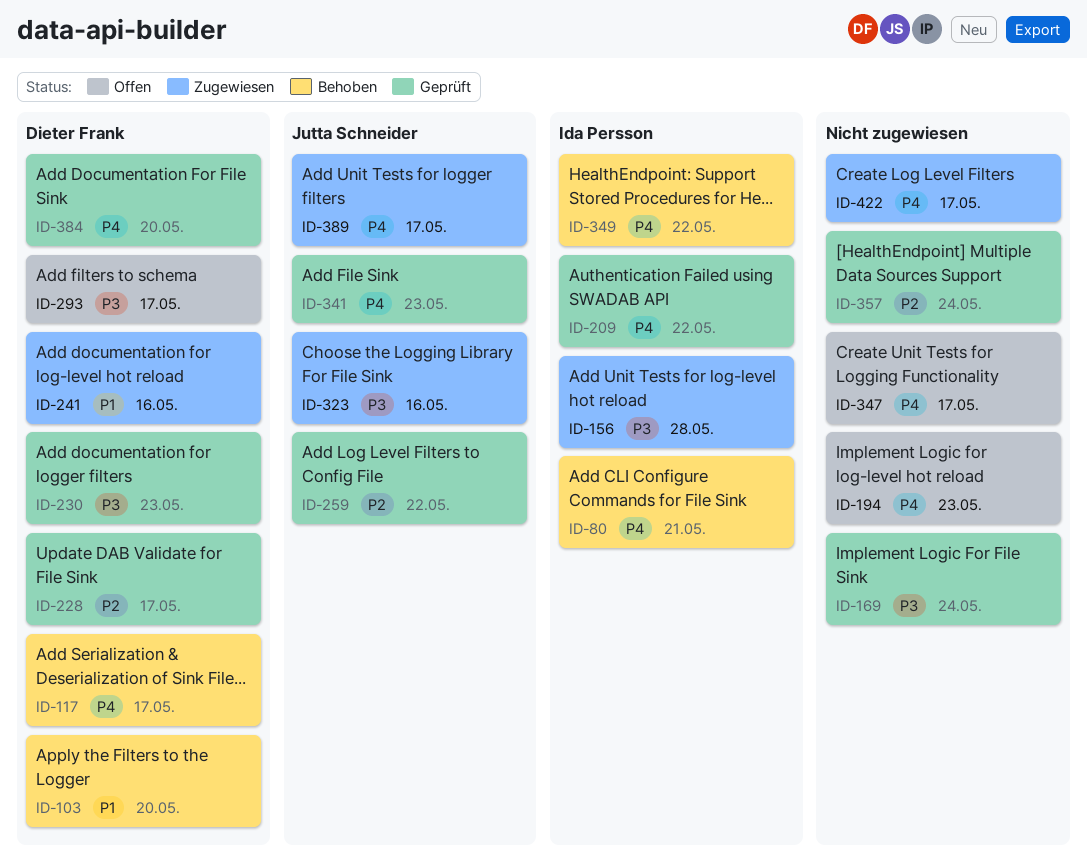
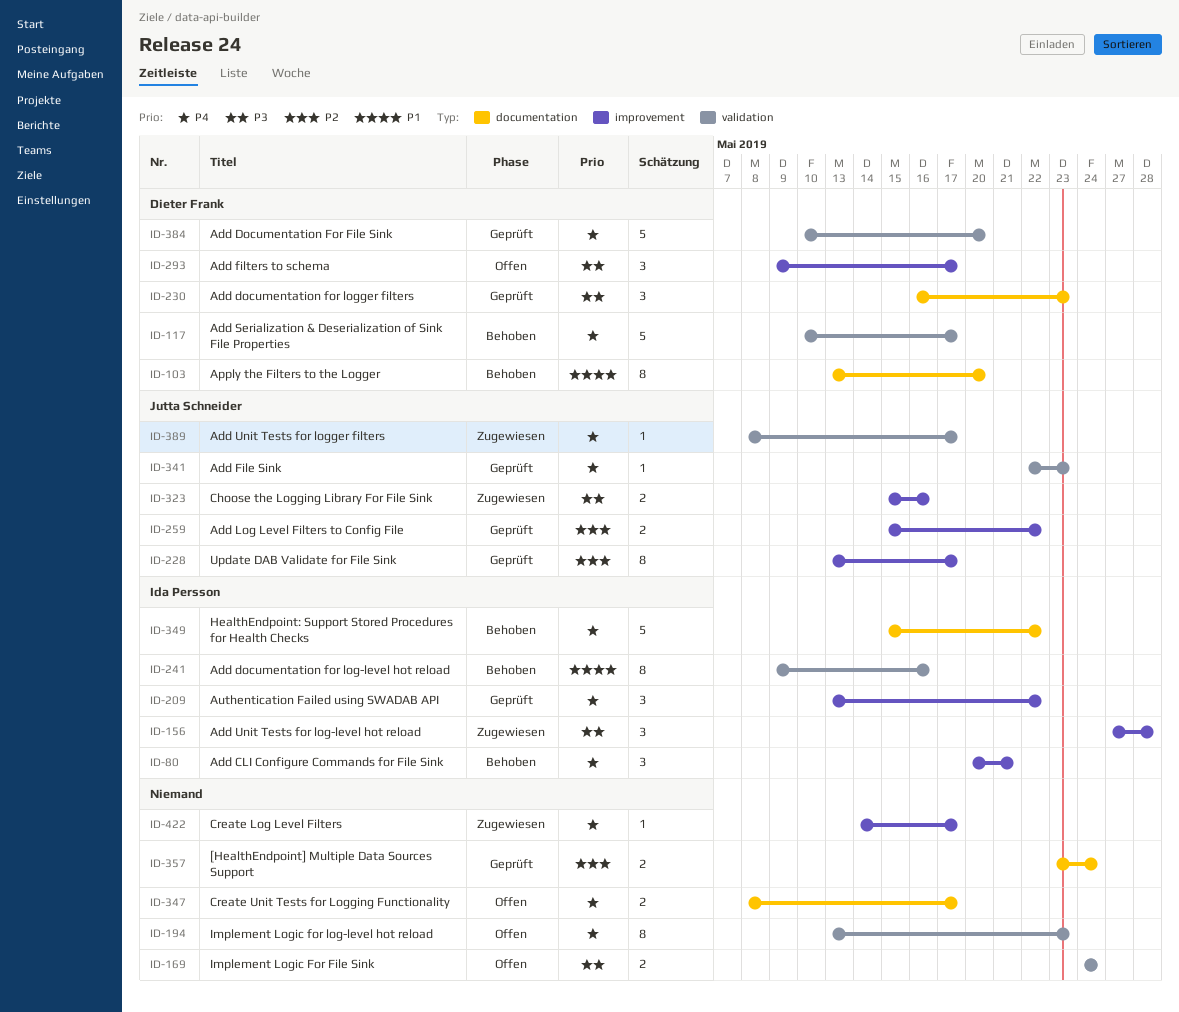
ID-169, status: Geprüft -> Offen
ID-228, owner: Dieter Frank -> Jutta Schneider
ID-241, status: Zugewiesen -> Behoben
ID-241, owner: Dieter Frank -> Ida Persson

